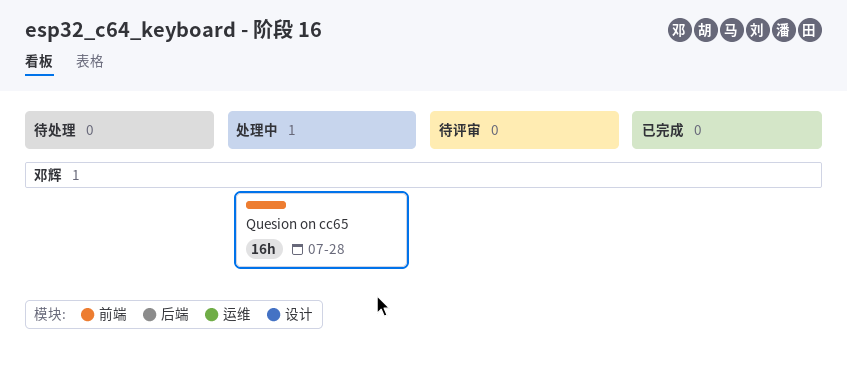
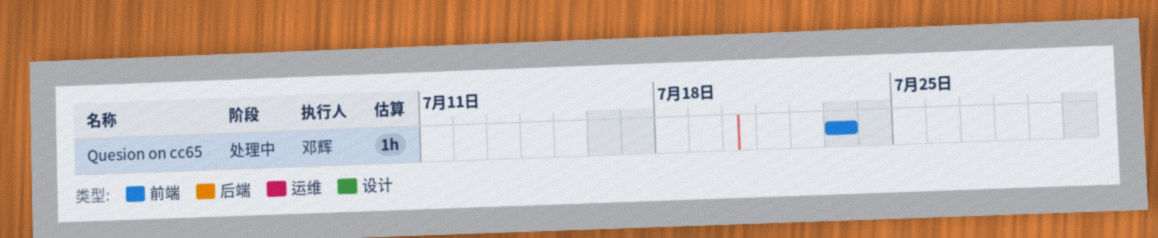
Quesion on cc65, estimate: 16h -> 1h
Quesion on cc65, due: Jul 28 -> Jul 23

